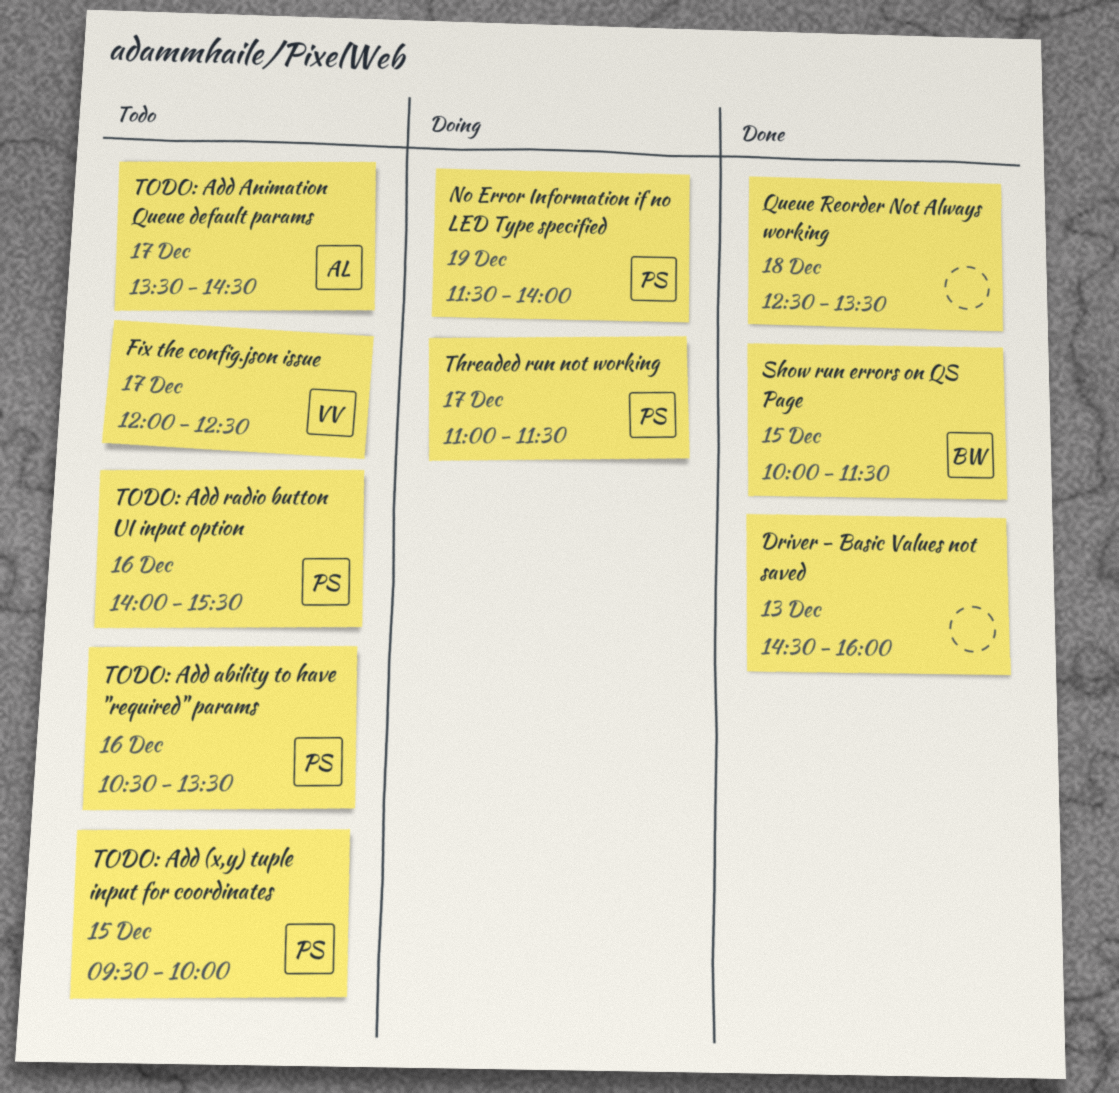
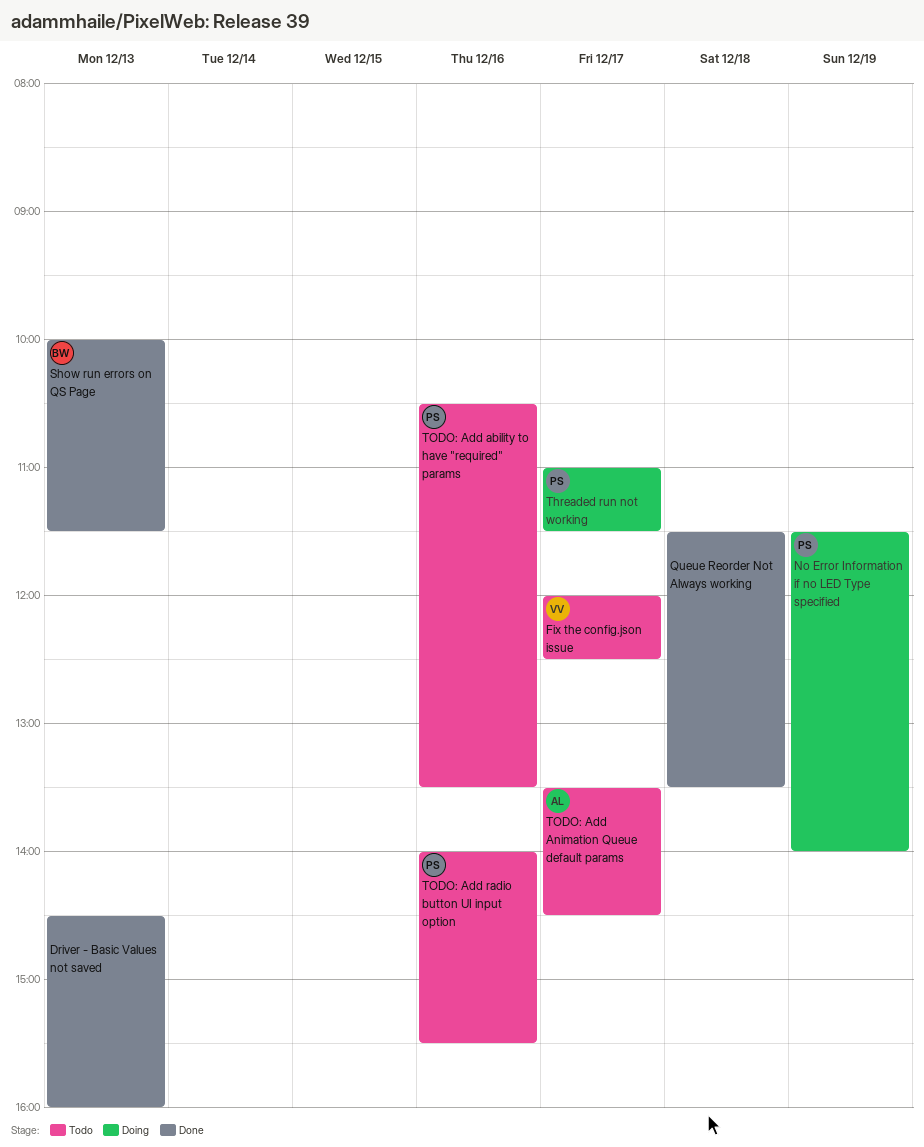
Queue Reorder Not Always working, begins: 12:30 -> 11:30
Show run errors on QS Page, day: Dec 15 -> Dec 13
TODO: Add (x,y) tuple input for coordinates: present -> none

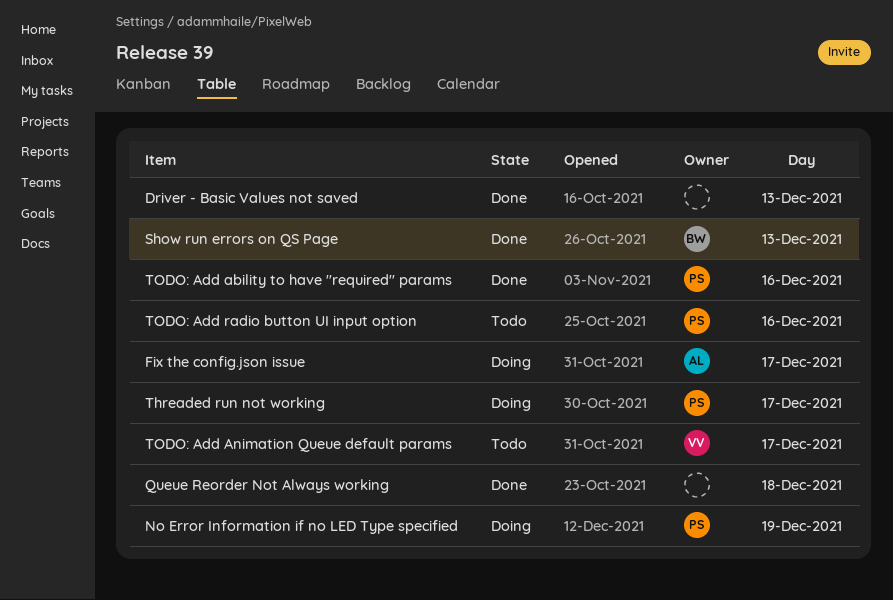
Fix the config.json issue, status: Todo -> Doing
Fix the config.json issue, owner: VV -> AL
TODO: Add ability to have "required" params, status: Todo -> Done
TODO: Add Animation Queue default params, owner: AL -> VV

